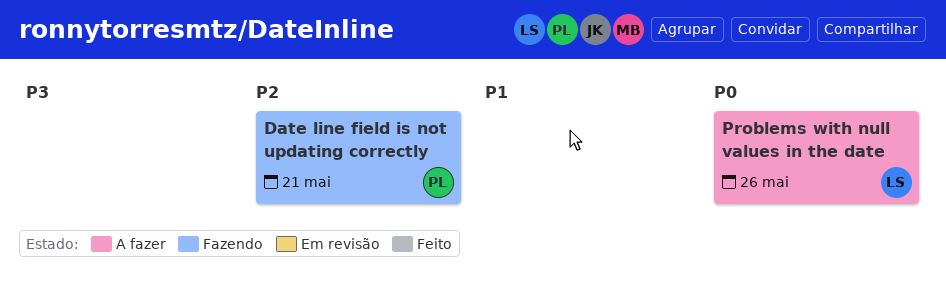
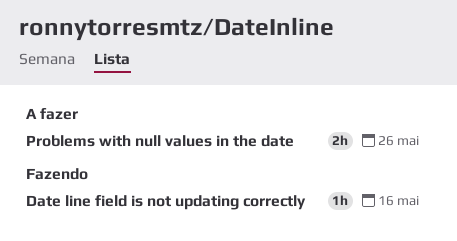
Date line field is not updating correctly, due: May 21 -> May 16

